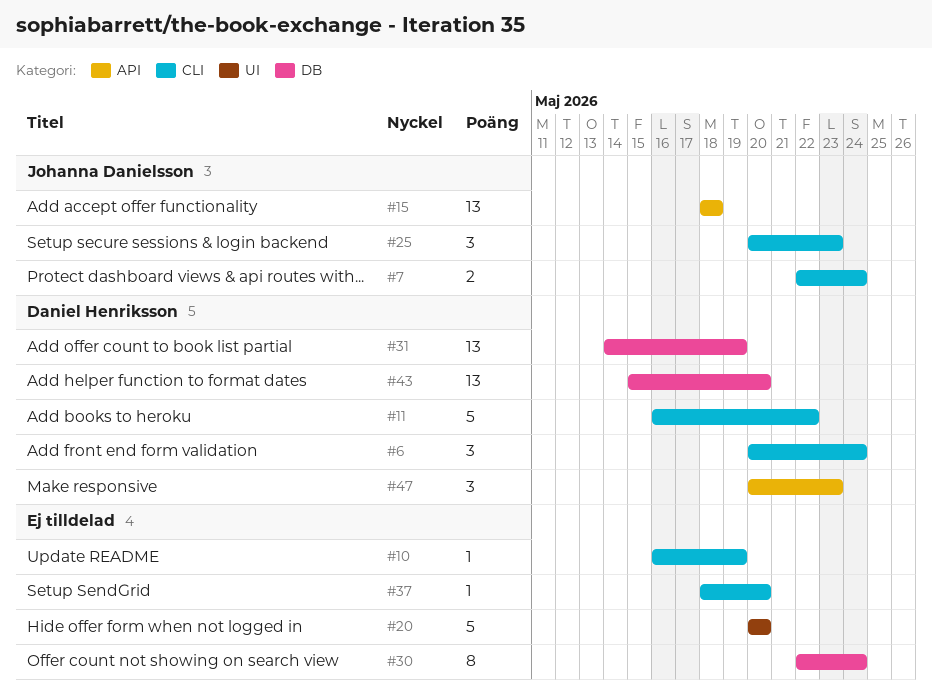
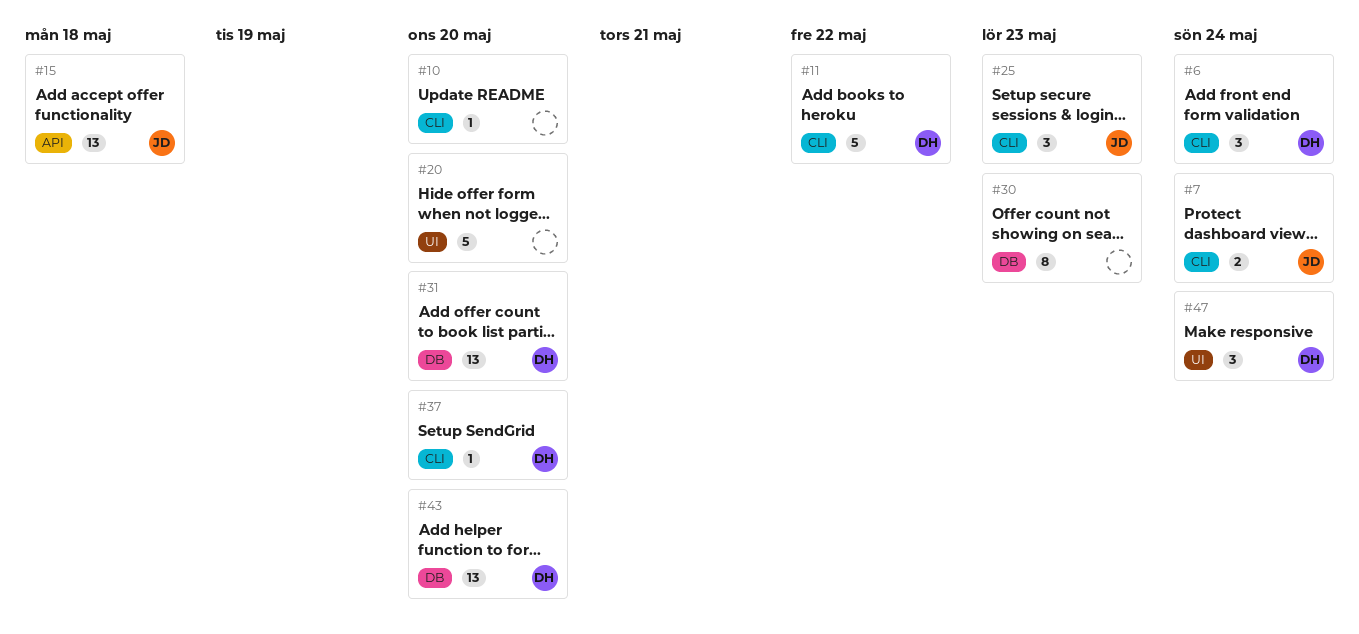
#10, due: May 19 -> May 20
#30, due: May 24 -> May 23
#31, due: May 19 -> May 20
#37, owner: none -> Daniel Henriksson
#47, label: API -> UI
#47, due: May 23 -> May 24

